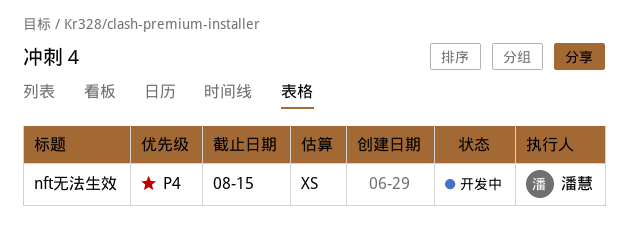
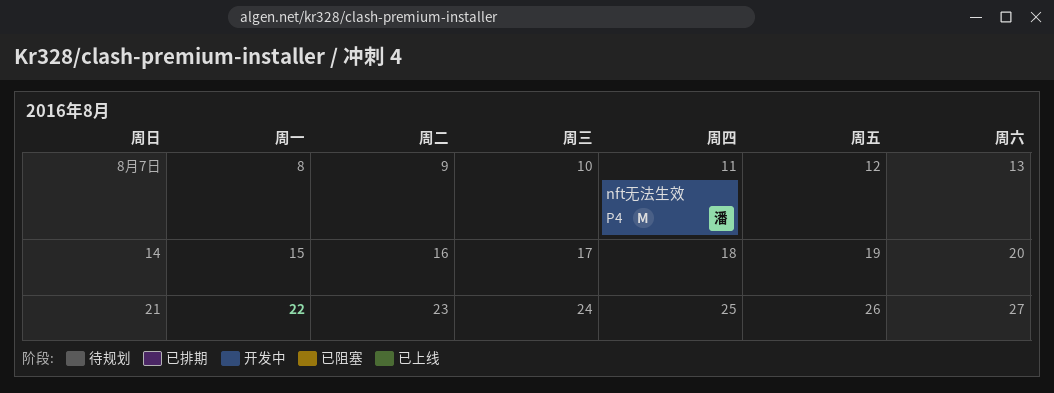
nft无法生效, estimate: XS -> M
nft无法生效, due: Aug 15 -> Aug 11

